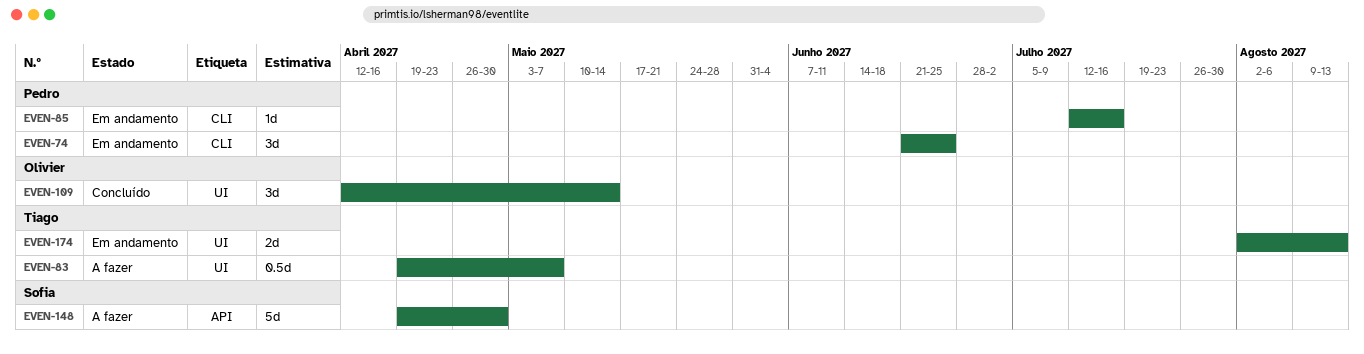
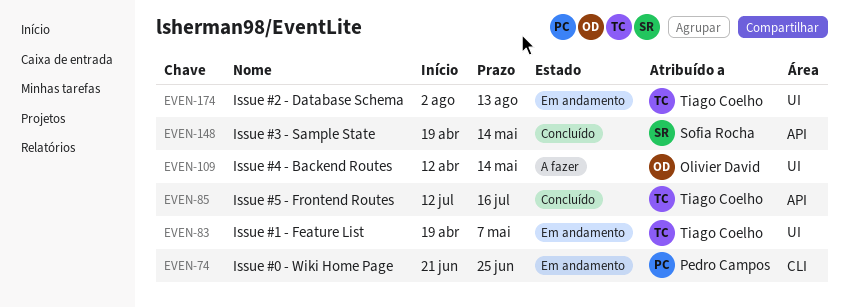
EVEN-83, status: A fazer -> Em andamento
EVEN-85, status: Em andamento -> Concluído
EVEN-85, owner: Pedro Campos -> Tiago Coelho
EVEN-85, label: CLI -> API
EVEN-109, status: Concluído -> A fazer
EVEN-148, status: A fazer -> Concluído
EVEN-148, due: Apr 30 -> May 14

